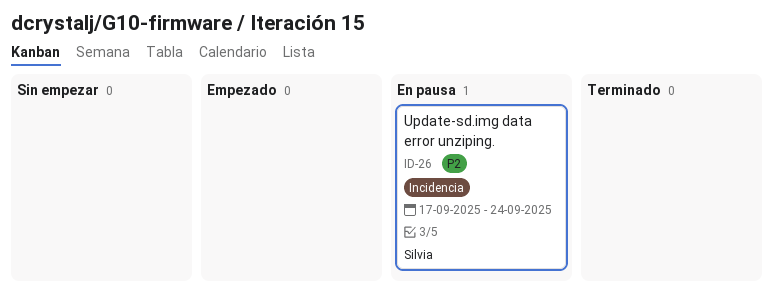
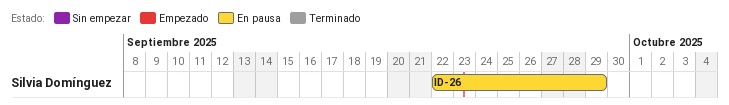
ID-26, start: Sep 17 -> Sep 22
ID-26, due: Sep 24 -> Sep 29

